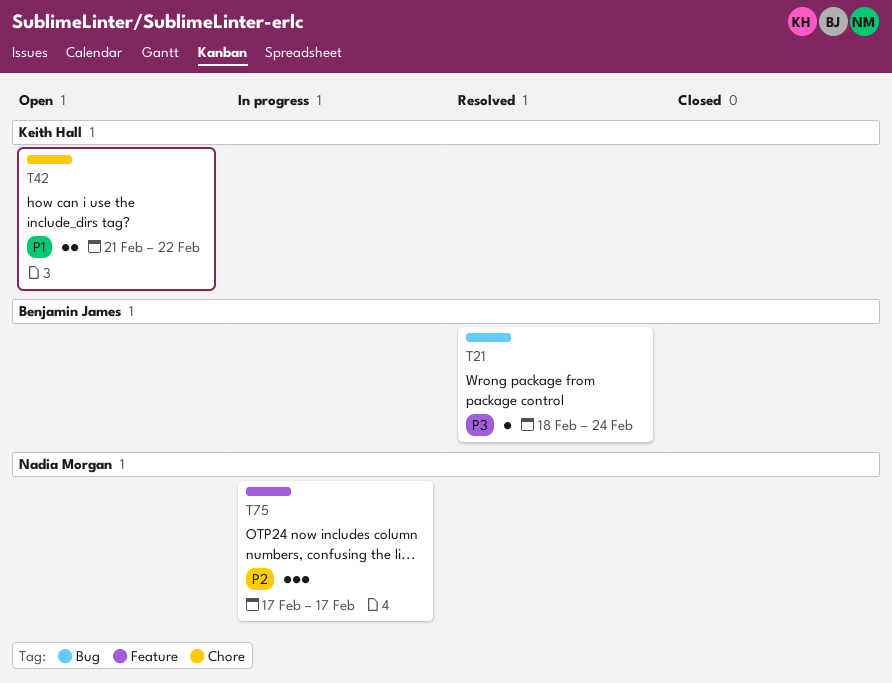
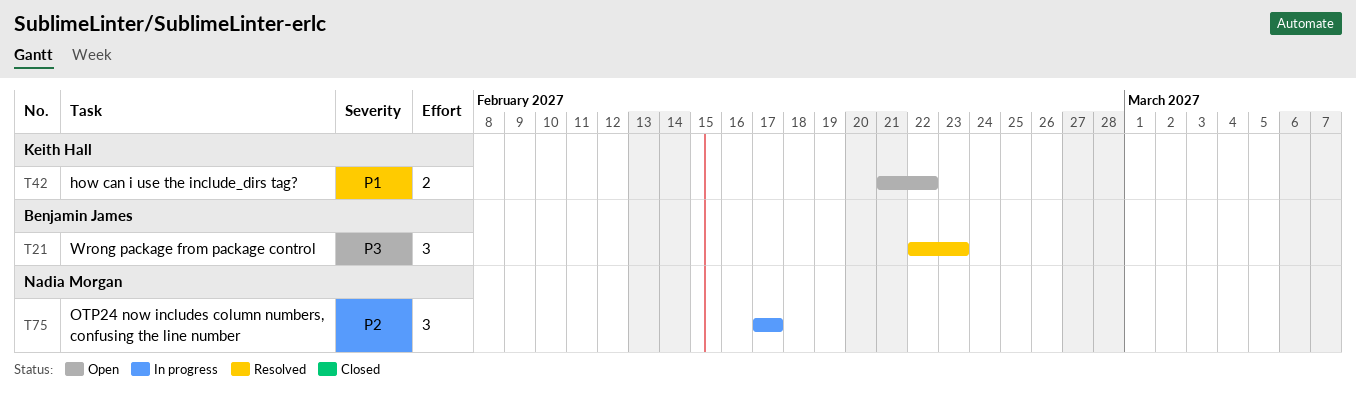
T21, estimate: 1 -> 3
T21, start: Feb 18 -> Feb 22
T21, due: Feb 24 -> Feb 23

